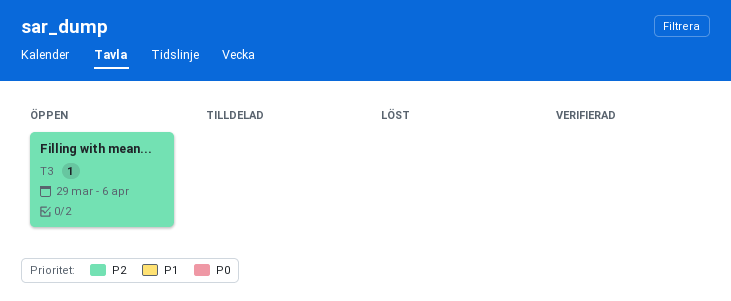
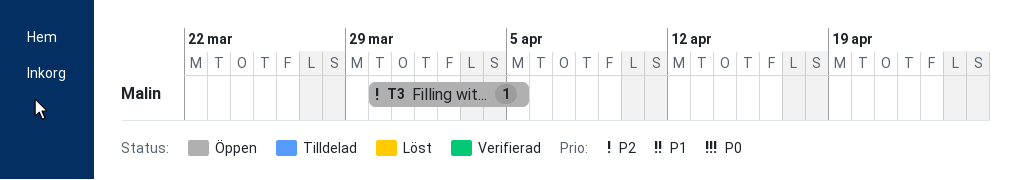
T3, start: Mar 29 -> Mar 30
T3, due: Apr 6 -> Apr 5

